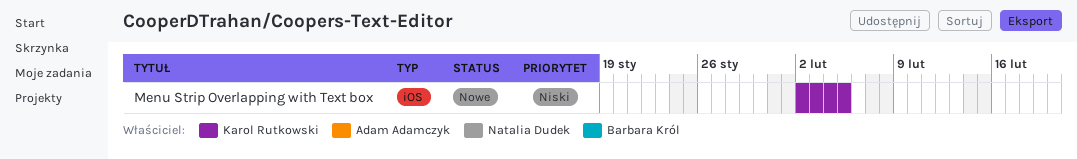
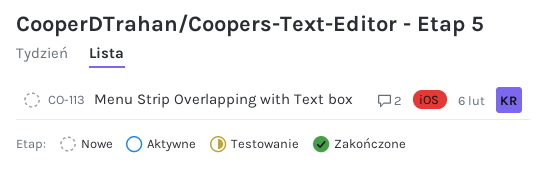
Menu Strip Overlapping with Text box, due: Feb 5 -> Feb 6

